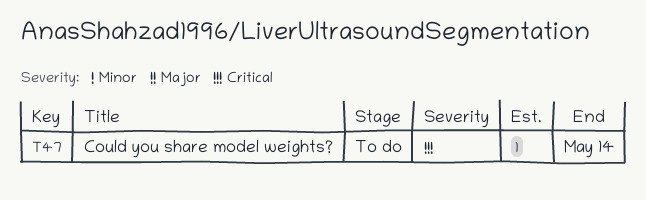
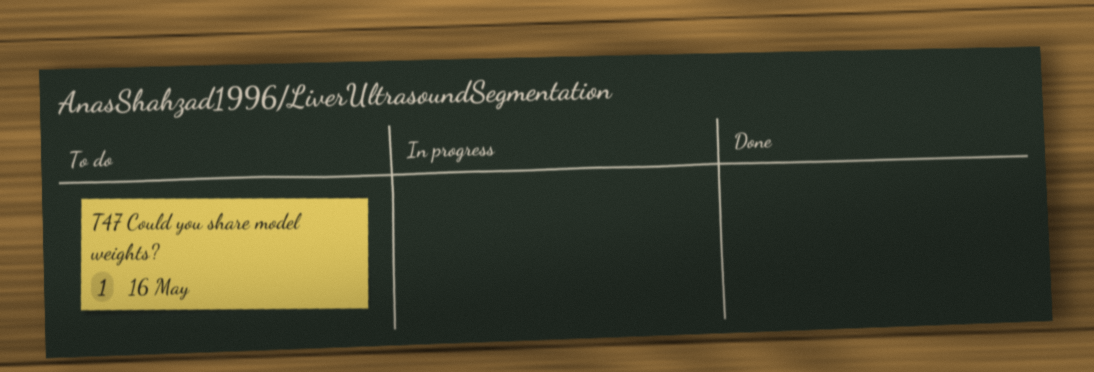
T47, due: May 14 -> May 16

